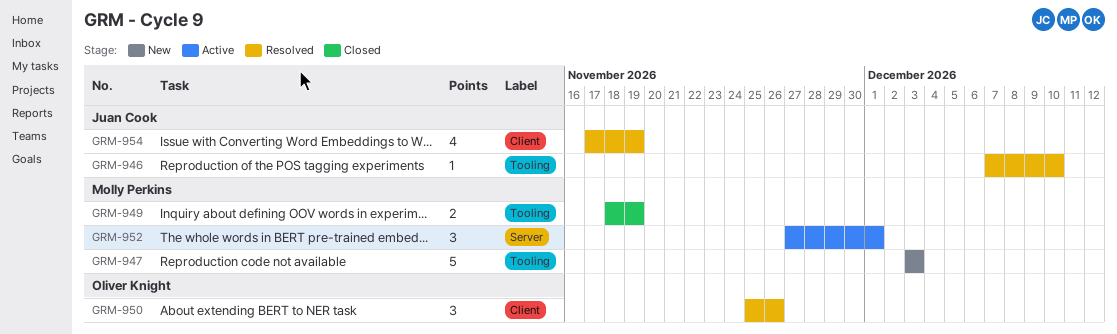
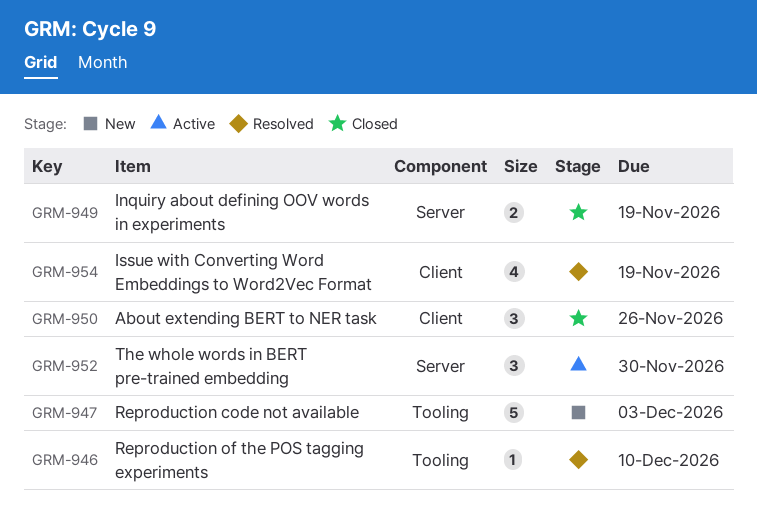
GRM-949, label: Tooling -> Server
GRM-950, status: Resolved -> Closed
GRM-952, due: Dec 1 -> Nov 30

